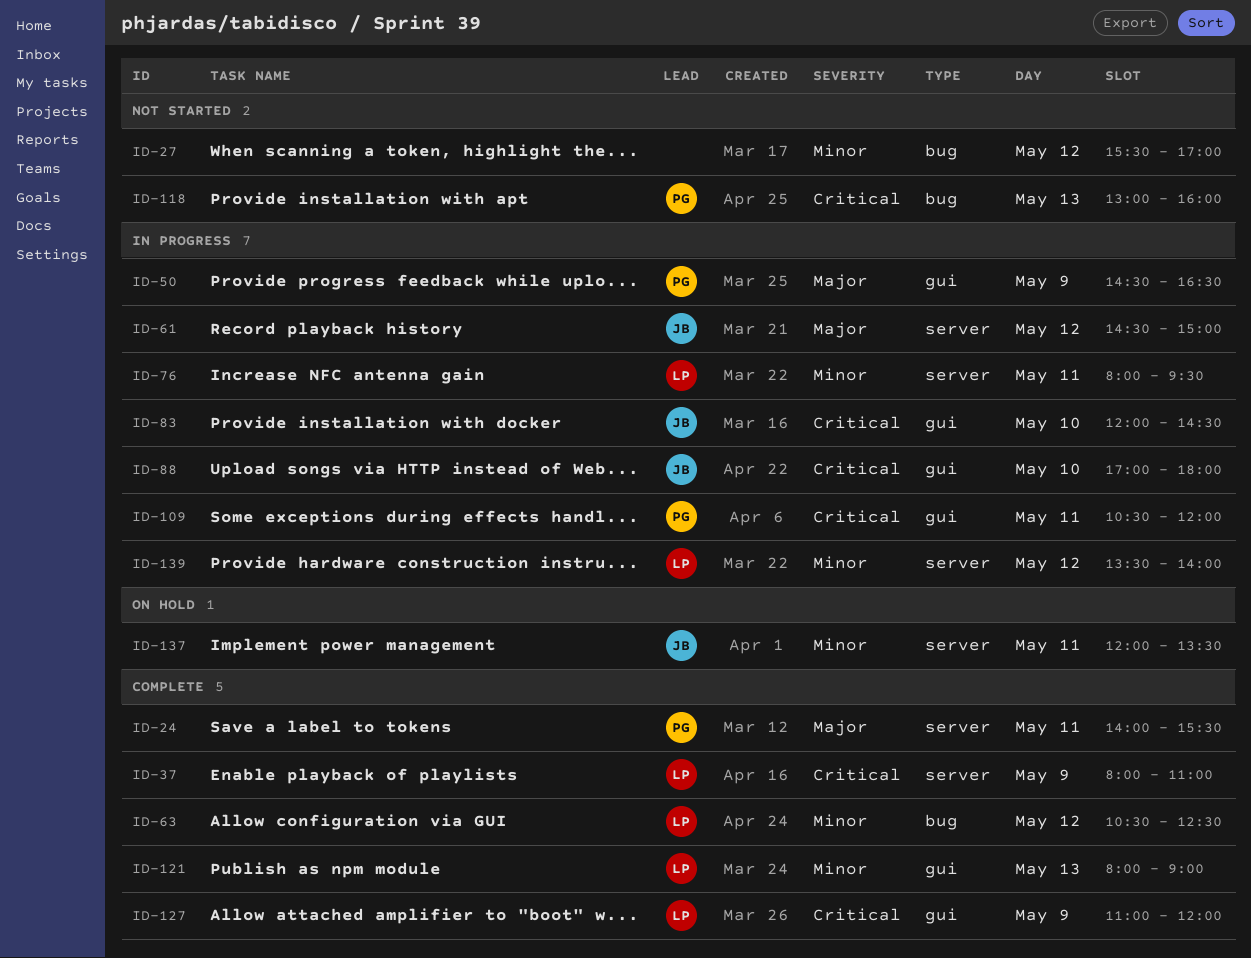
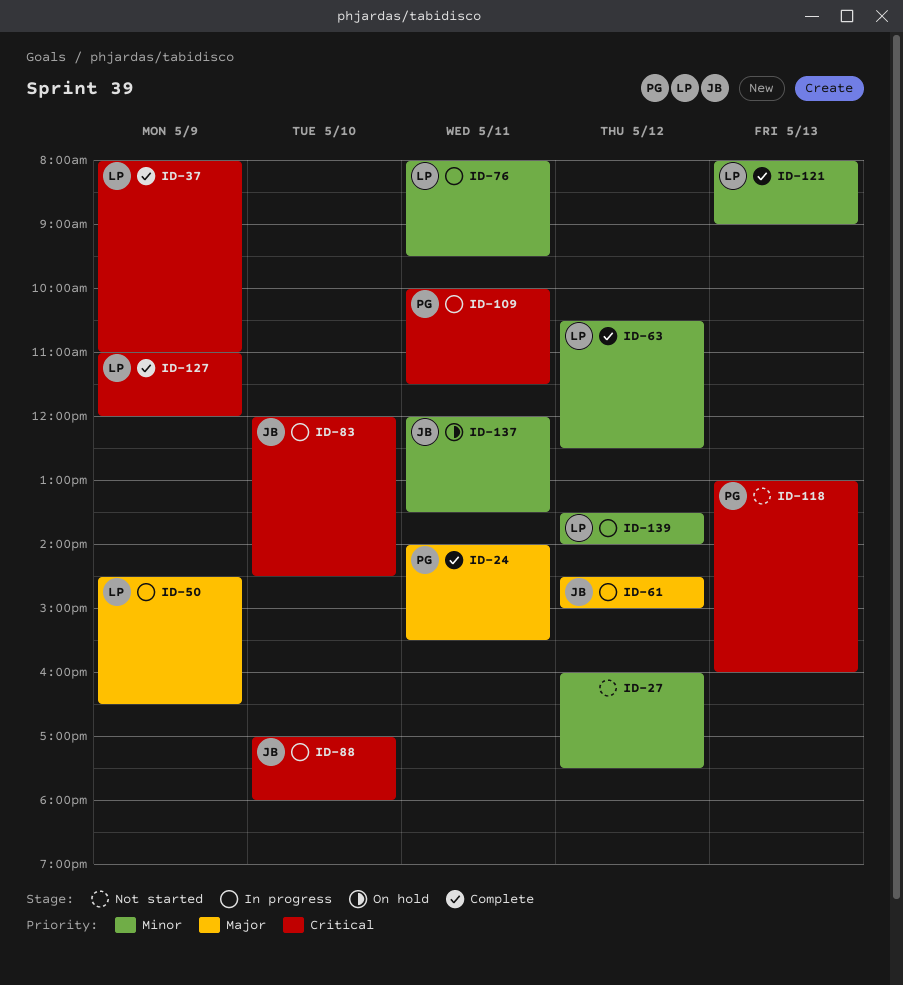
ID-27, begins: 15:30 -> 16:00
ID-27, ends: 17:00 -> 17:30
ID-50, owner: PG -> LP
ID-109, begins: 10:30 -> 10:00
ID-109, ends: 12:00 -> 11:30

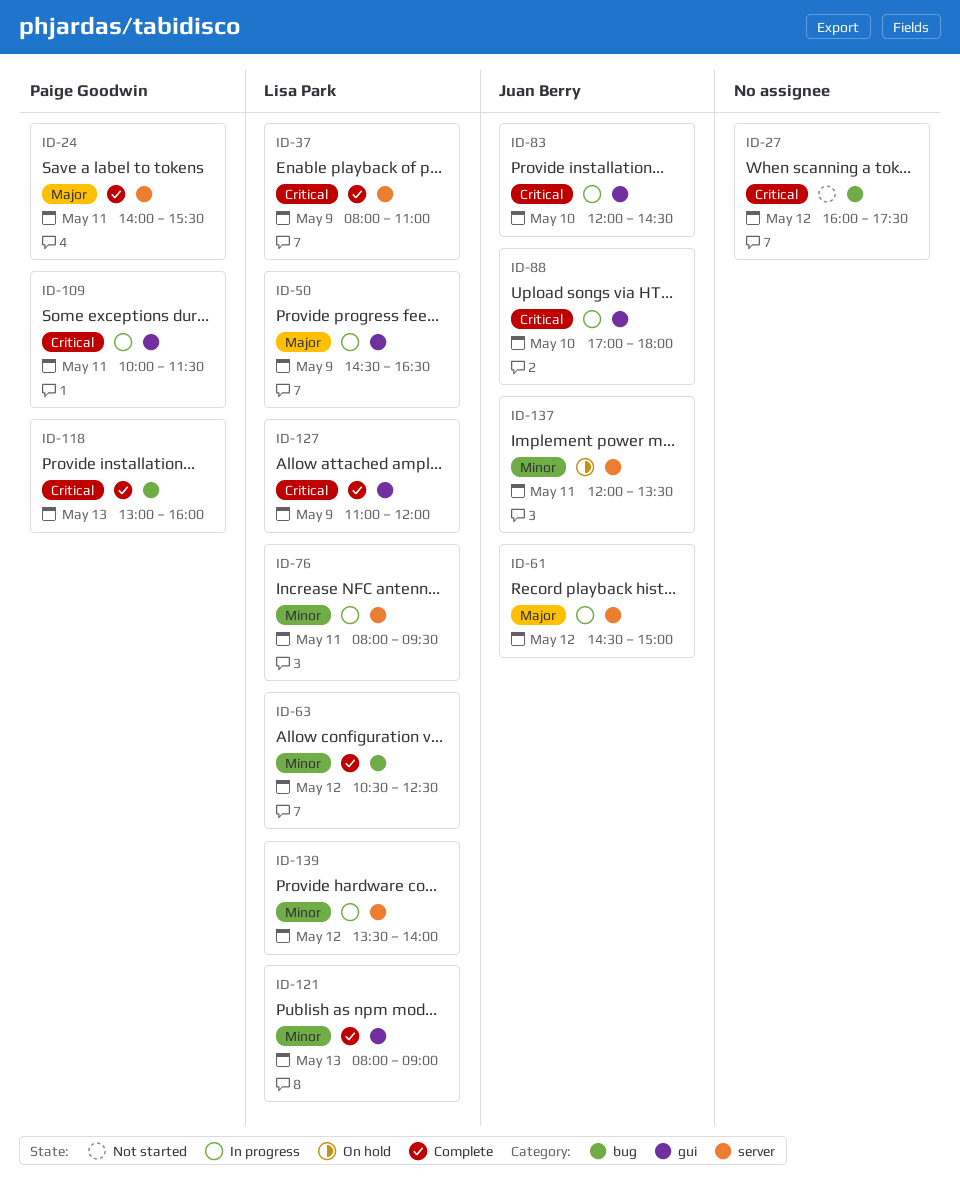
ID-27, priority: Minor -> Critical
ID-118, status: Not started -> Complete

